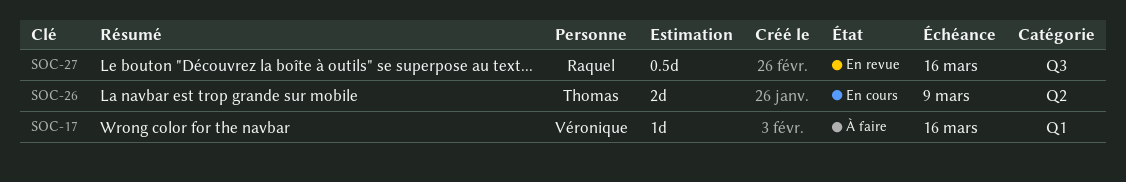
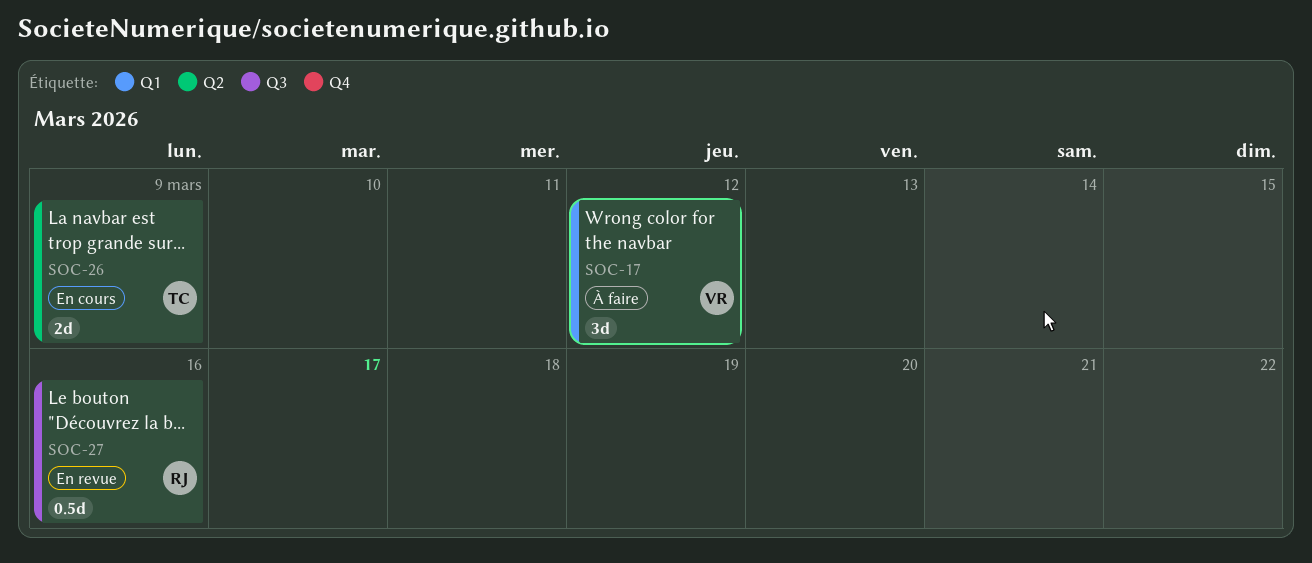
SOC-17, estimate: 1d -> 3d
SOC-17, due: Mar 16 -> Mar 12

